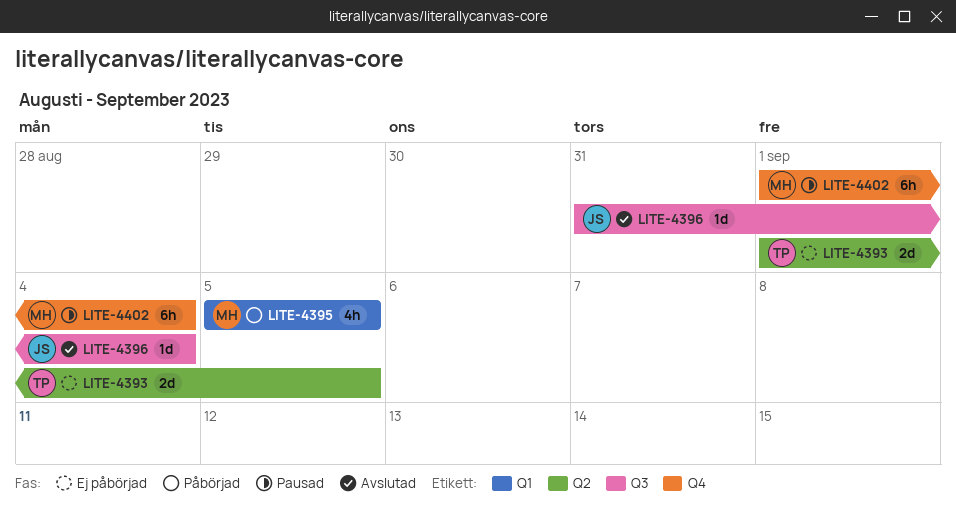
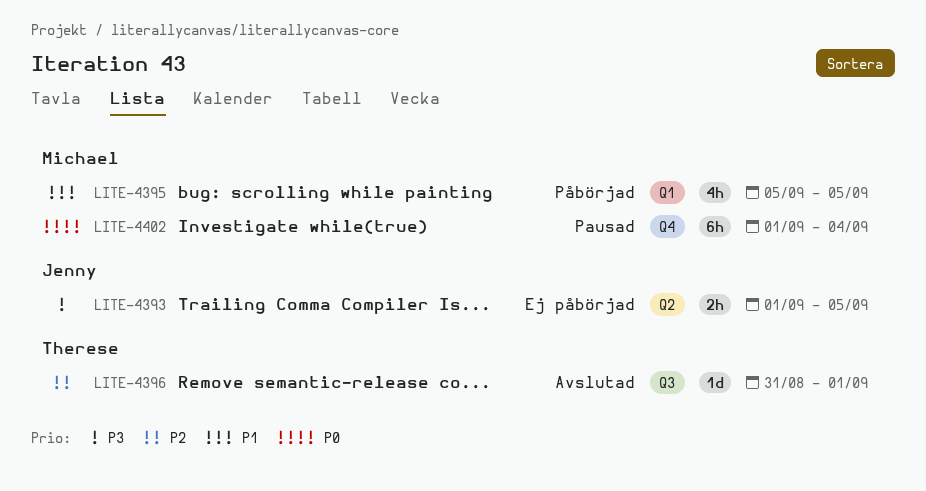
LITE-4393, owner: Therese -> Jenny
LITE-4393, estimate: 2d -> 2h
LITE-4396, owner: Jenny -> Therese
LITE-4396, due: Sep 4 -> Sep 1

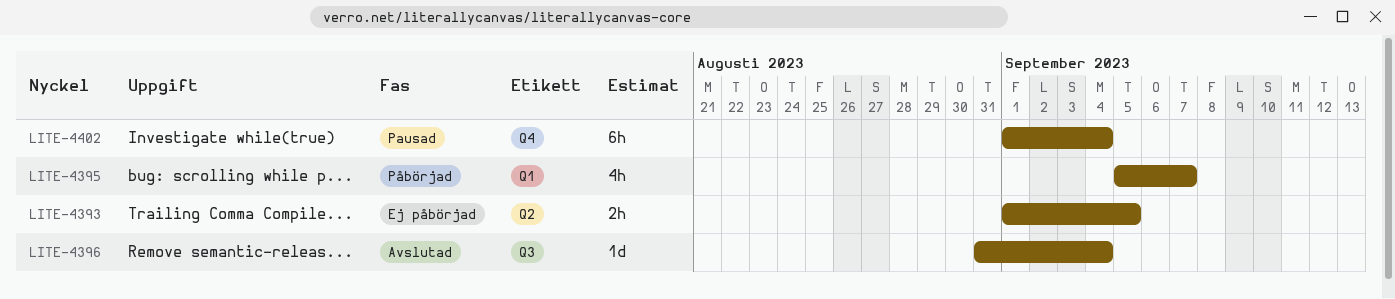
LITE-4395, due: Sep 5 -> Sep 7
LITE-4396, due: Sep 1 -> Sep 4

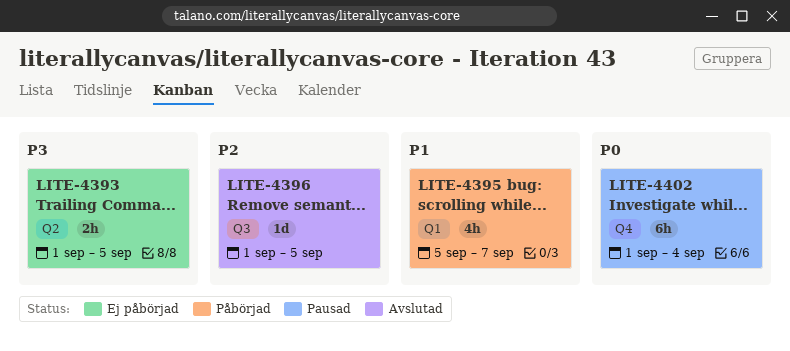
LITE-4396, start: Aug 31 -> Sep 1
LITE-4396, due: Sep 4 -> Sep 5

